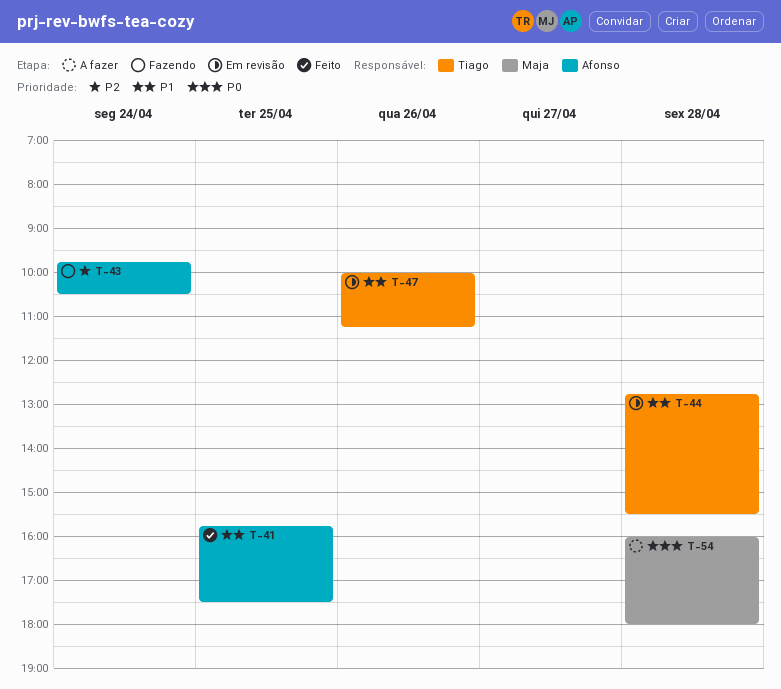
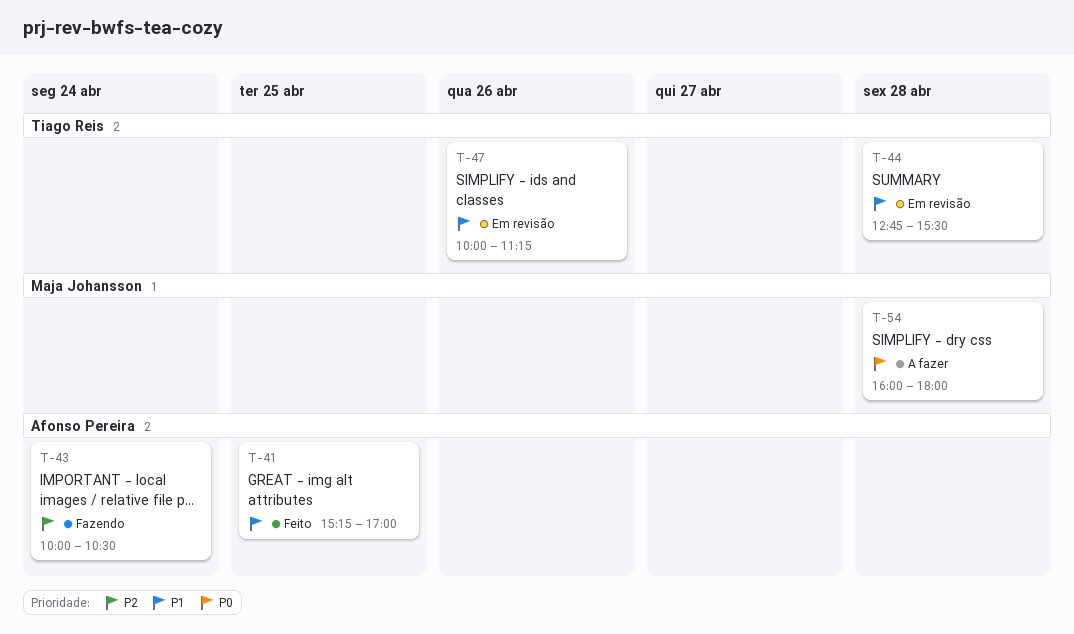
T-41, begins: 15:45 -> 15:15
T-41, ends: 17:30 -> 17:00
T-43, begins: 09:45 -> 10:00

